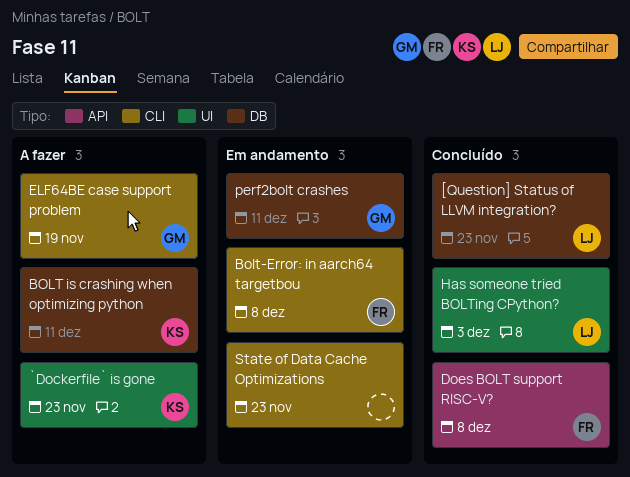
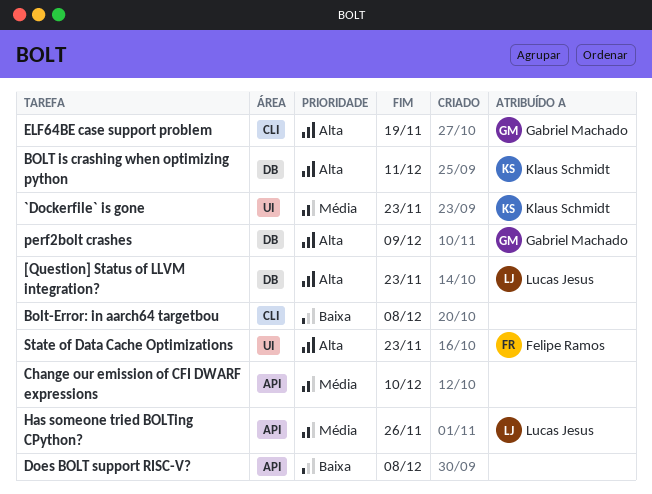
Bolt-Error: in aarch64 targetbou, owner: Felipe Ramos -> none
Change our emission of CFI DWARF expressions: none -> present
Does BOLT support RISC-V?, owner: Felipe Ramos -> none
Has someone tried BOLTing CPython?, label: UI -> API
Has someone tried BOLTing CPython?, due: Dec 3 -> Nov 26
perf2bolt crashes, due: Dec 11 -> Dec 9
State of Data Cache Optimizations, owner: none -> Felipe Ramos
State of Data Cache Optimizations, label: CLI -> UI

